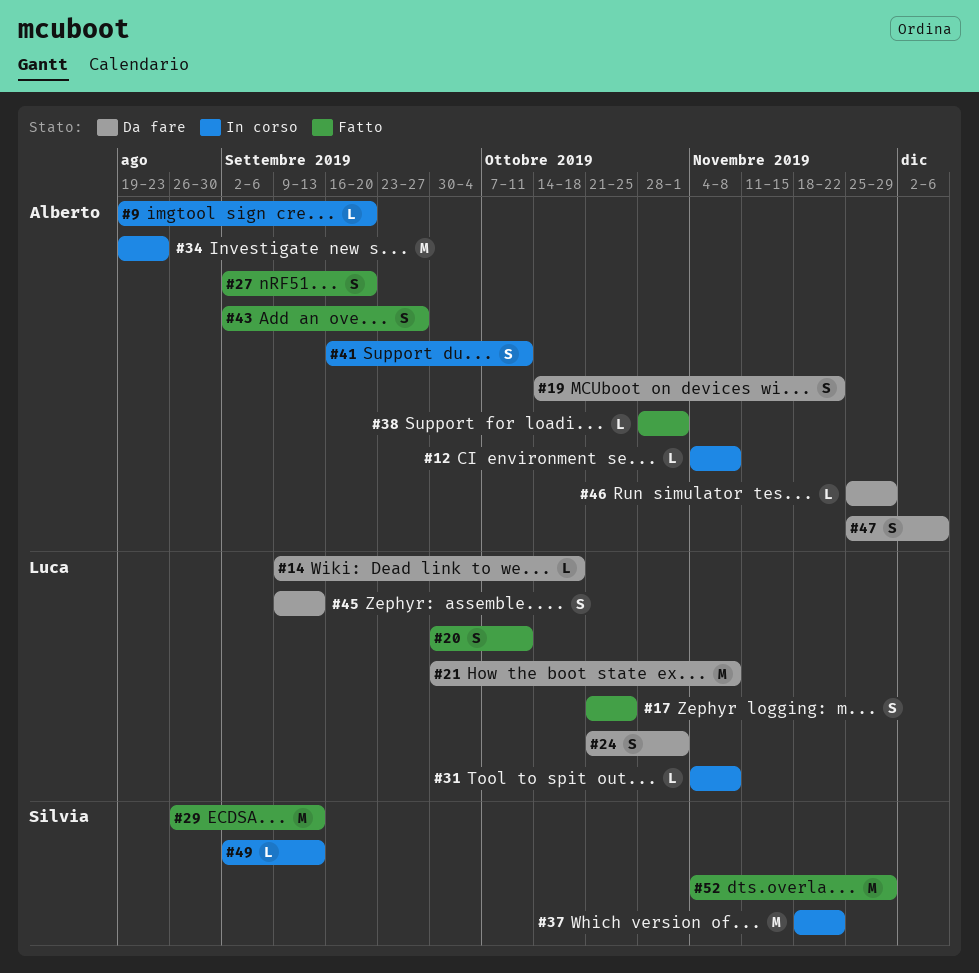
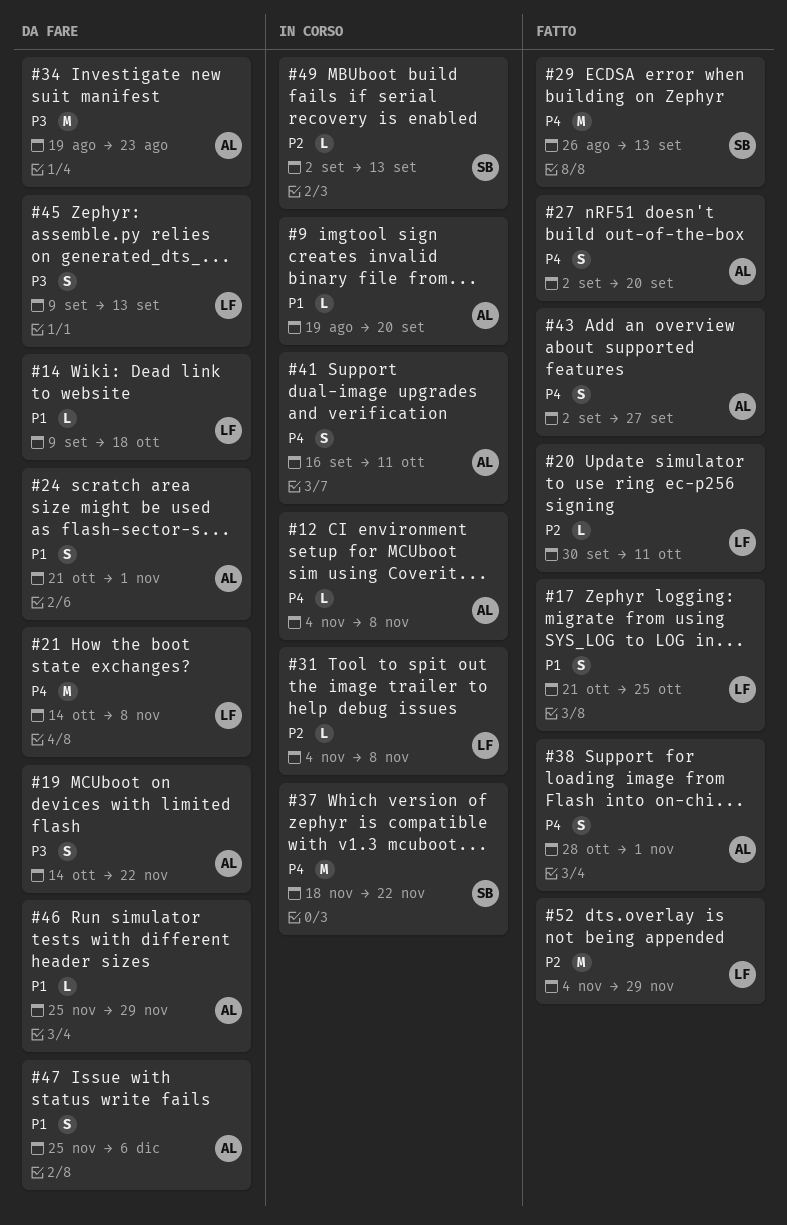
#20, estimate: S -> L
#21, start: Sep 30 -> Oct 14
#24, owner: Luca -> Alberto
#34, status: In corso -> Da fare
#38, estimate: L -> S
#52, owner: Silvia -> Luca

